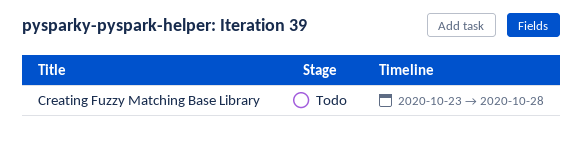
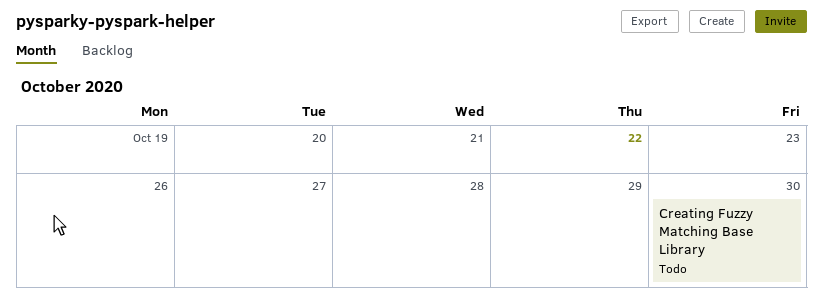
Creating Fuzzy Matching Base Library, due: Oct 28 -> Oct 30

